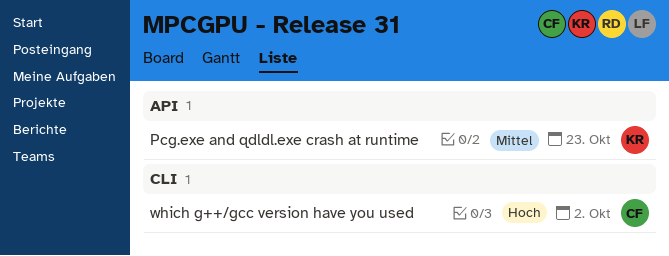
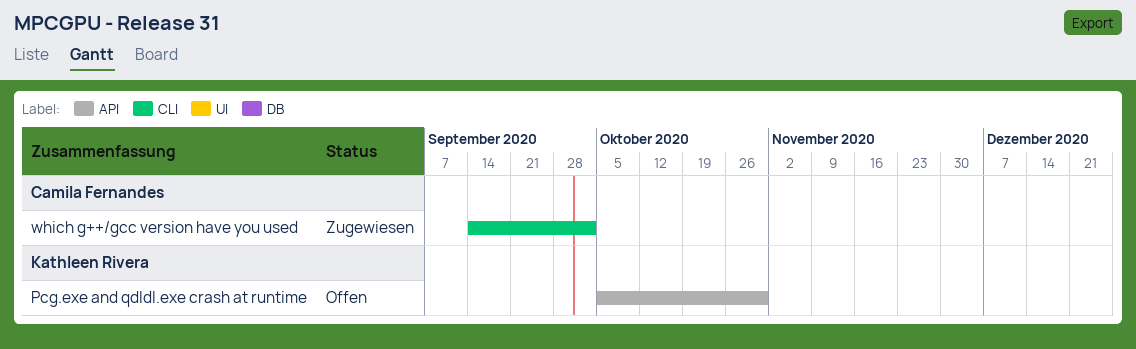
Pcg.exe and qdldl.exe crash at runtime, due: Oct 23 -> Oct 30

